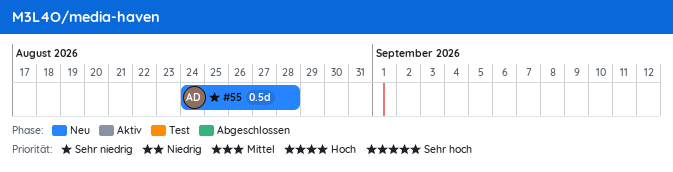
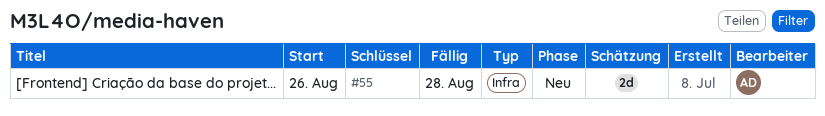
#55, estimate: 0.5d -> 2d
#55, start: Aug 24 -> Aug 26

